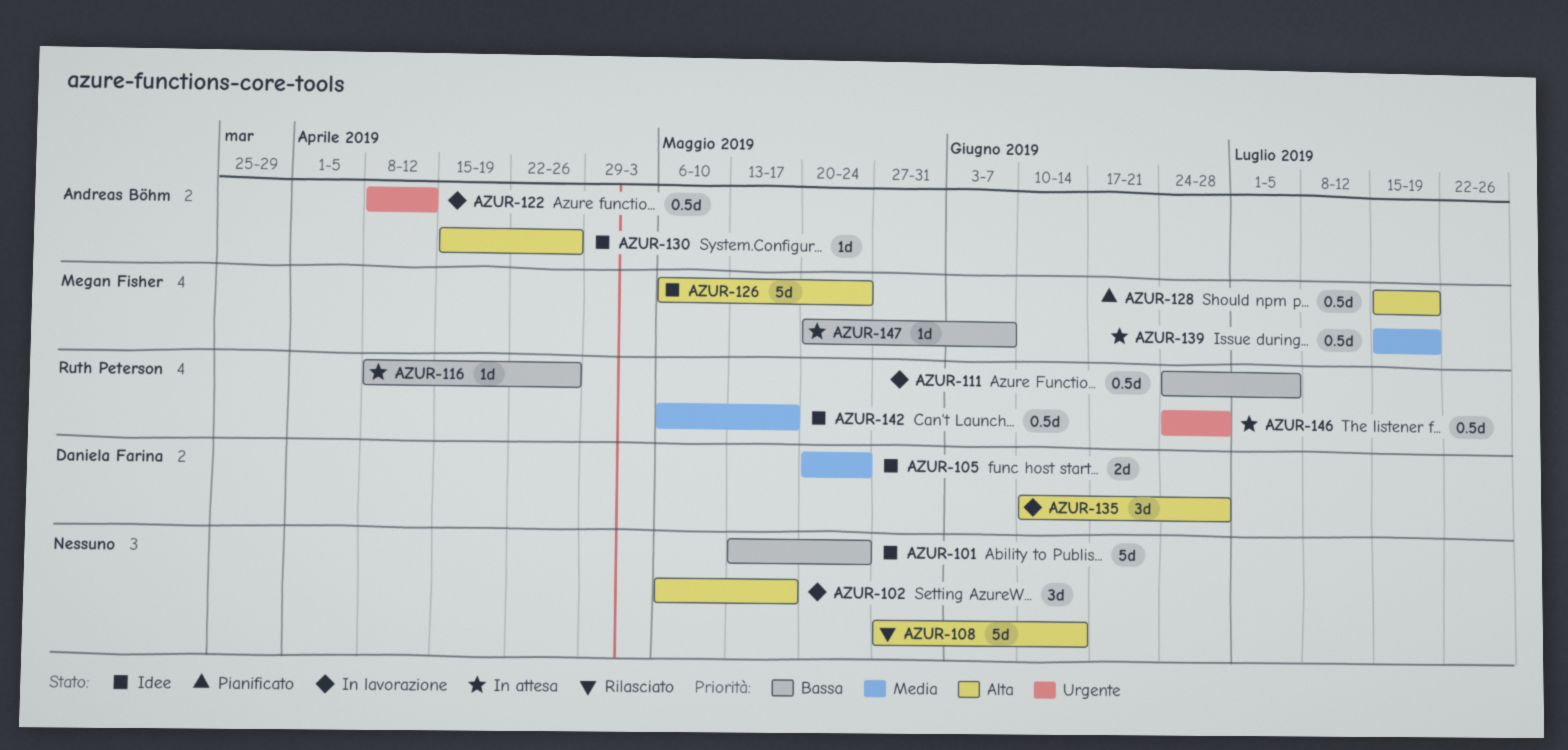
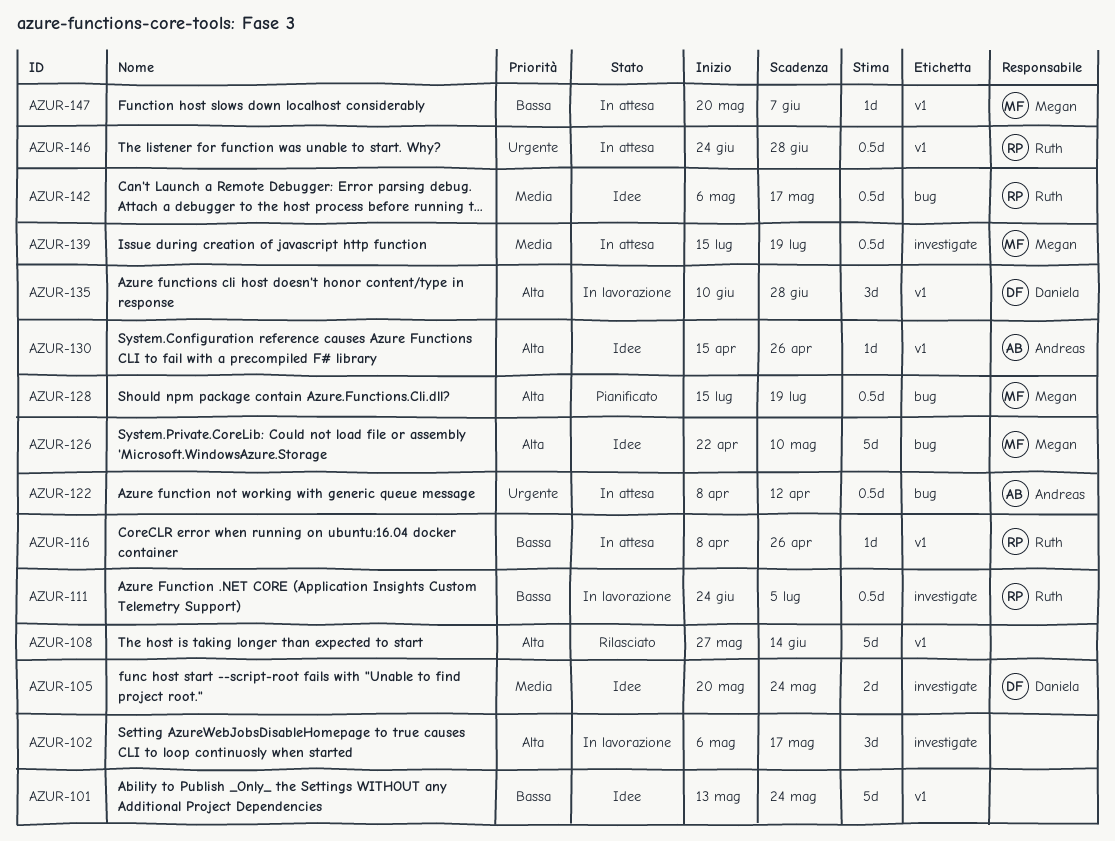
AZUR-122, status: In lavorazione -> In attesa
AZUR-126, start: May 6 -> Apr 22
AZUR-126, due: May 24 -> May 10

